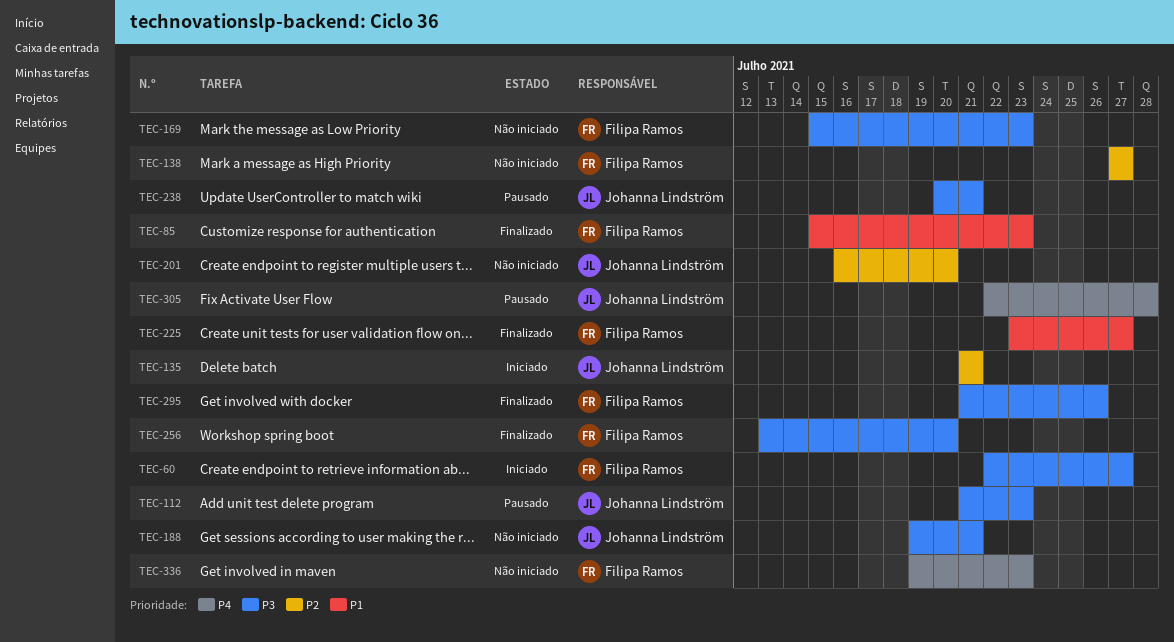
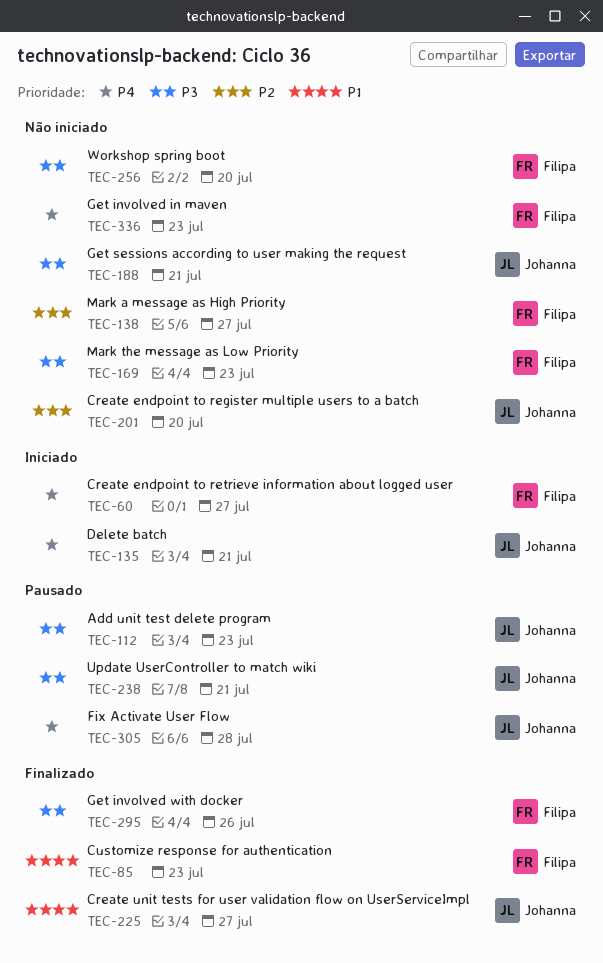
TEC-60, priority: P3 -> P4
TEC-135, priority: P2 -> P4
TEC-225, owner: Filipa Ramos -> Johanna Lindström
TEC-256, status: Finalizado -> Não iniciado

